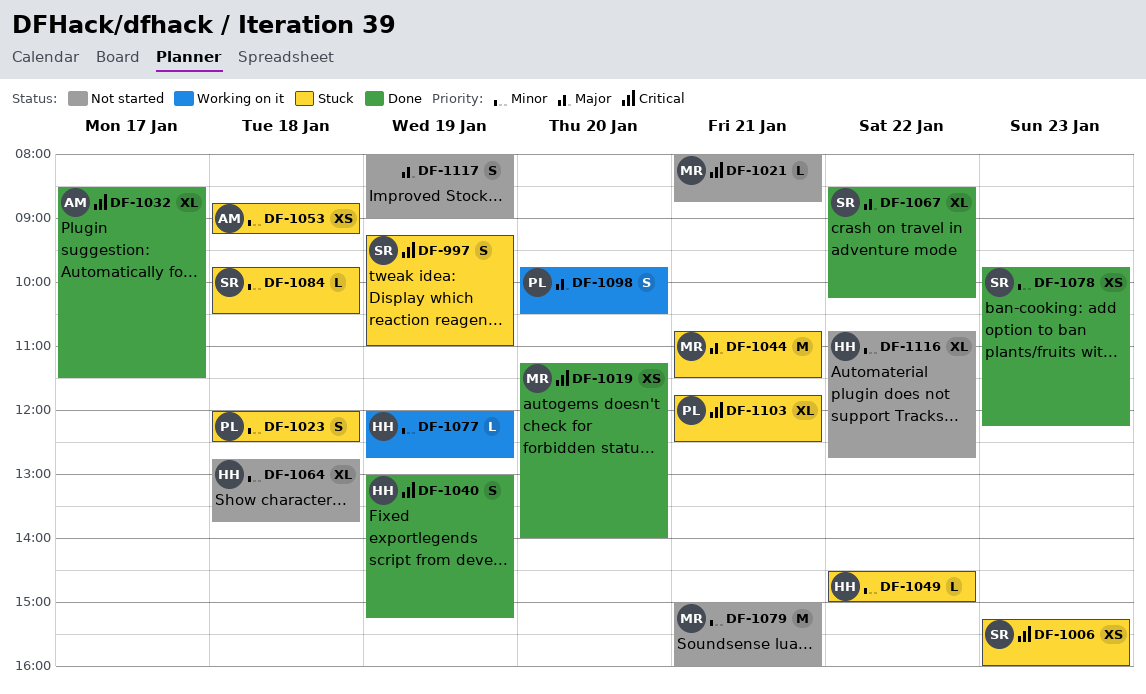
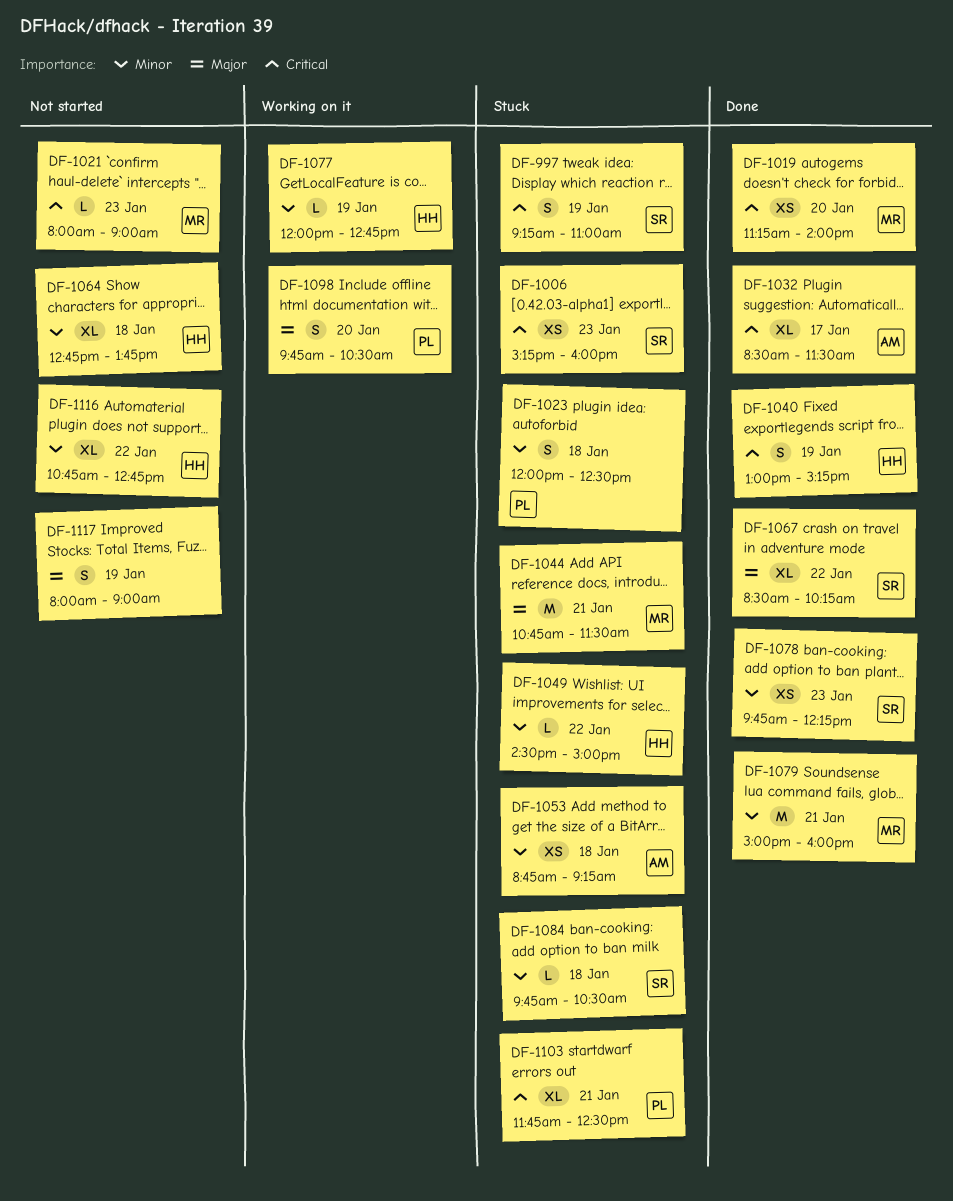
DF-1021, day: Jan 21 -> Jan 23
DF-1021, ends: 08:45 -> 09:00
DF-1079, status: Not started -> Done

